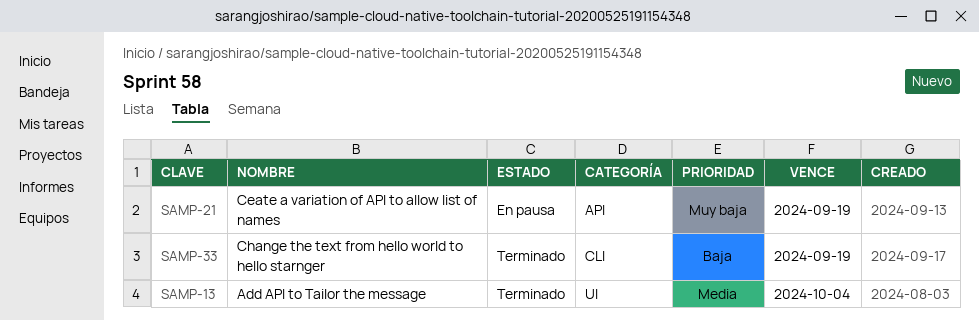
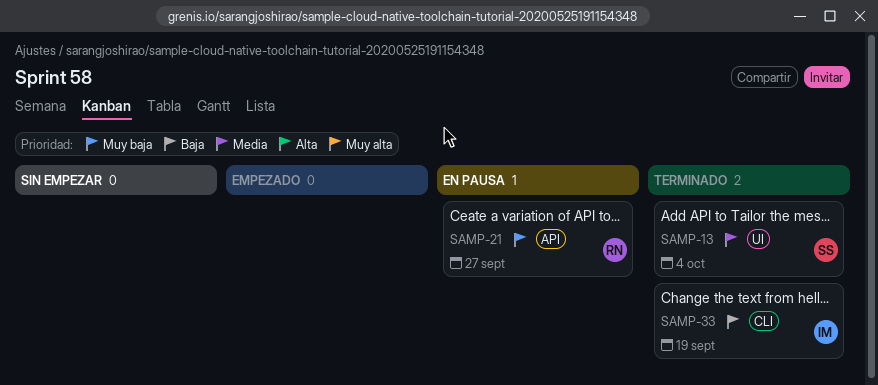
SAMP-21, due: Sep 19 -> Sep 27

